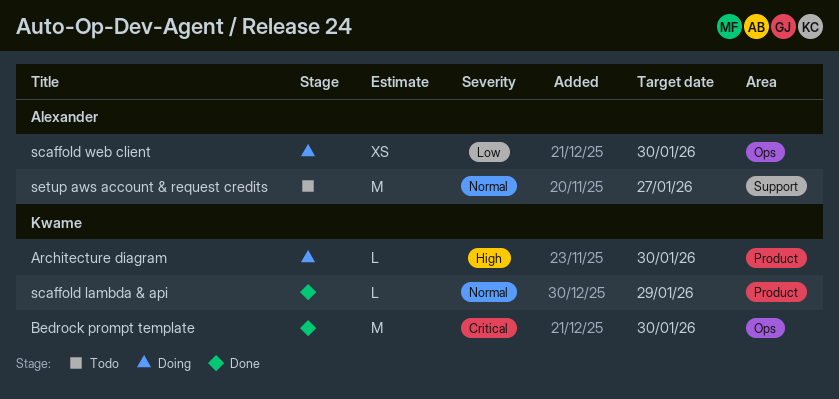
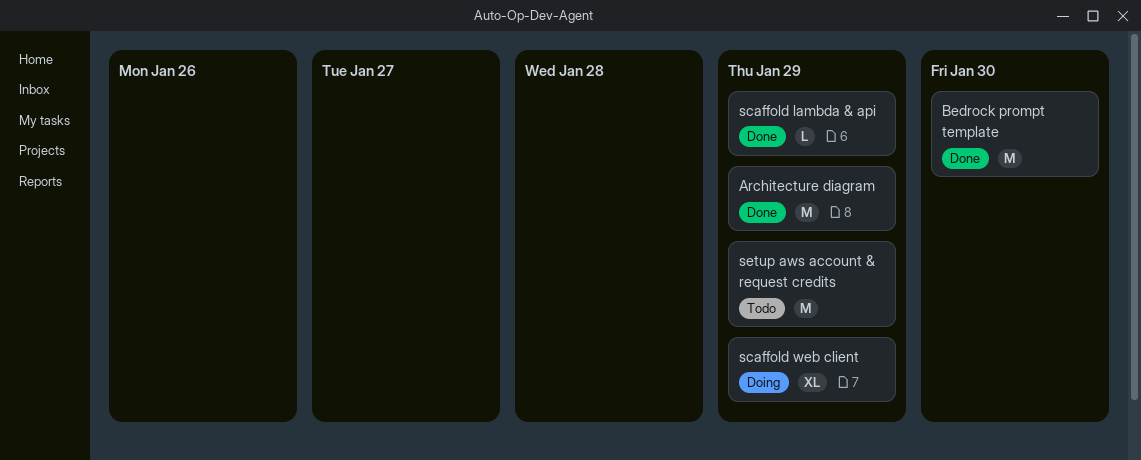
Architecture diagram, status: Doing -> Done
Architecture diagram, estimate: L -> M
Architecture diagram, due: Jan 30 -> Jan 29
scaffold web client, estimate: XS -> XL
scaffold web client, due: Jan 30 -> Jan 29
setup aws account & request credits, due: Jan 27 -> Jan 29

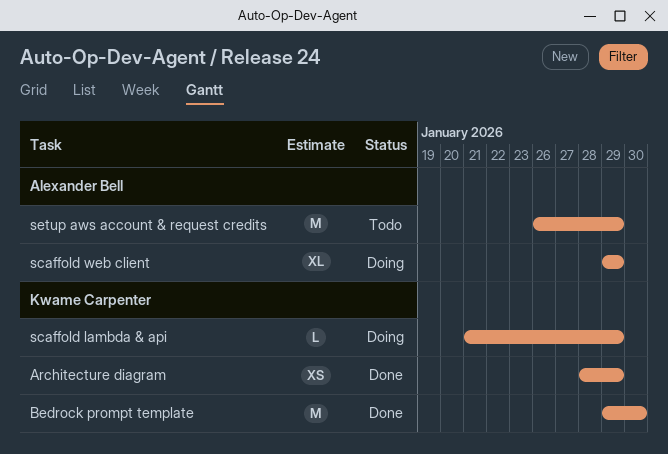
Architecture diagram, estimate: M -> XS
scaffold lambda & api, status: Done -> Doing

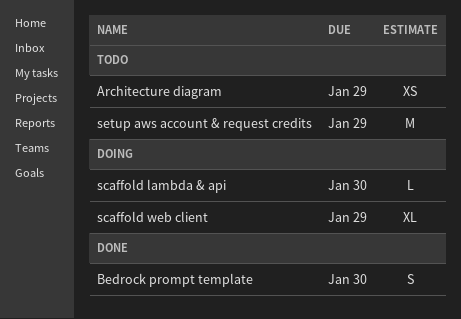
Architecture diagram, status: Done -> Todo
Bedrock prompt template, estimate: M -> S
scaffold lambda & api, due: Jan 29 -> Jan 30

